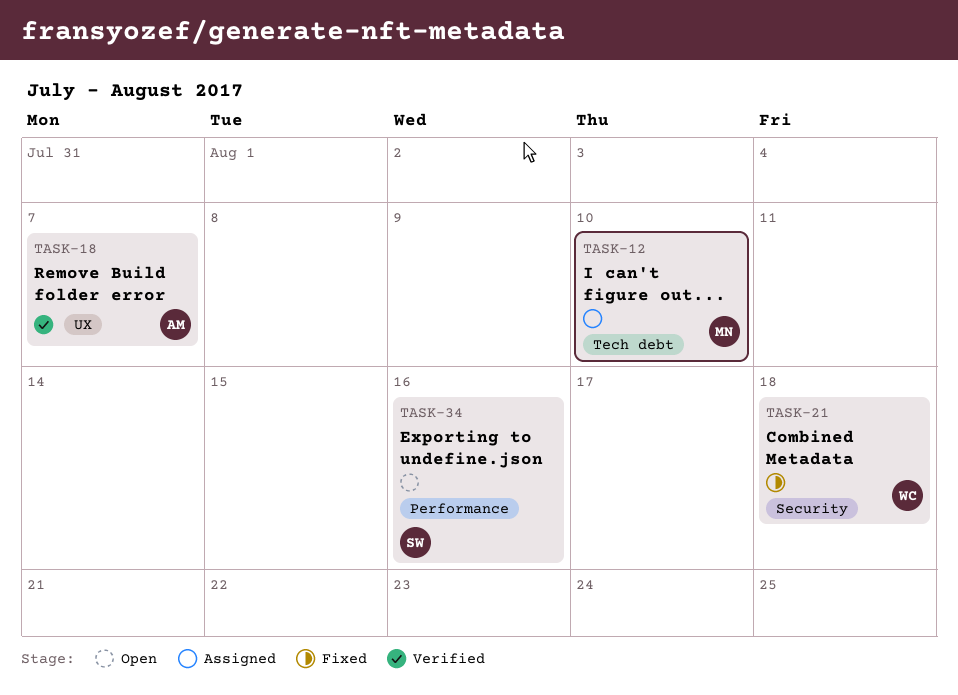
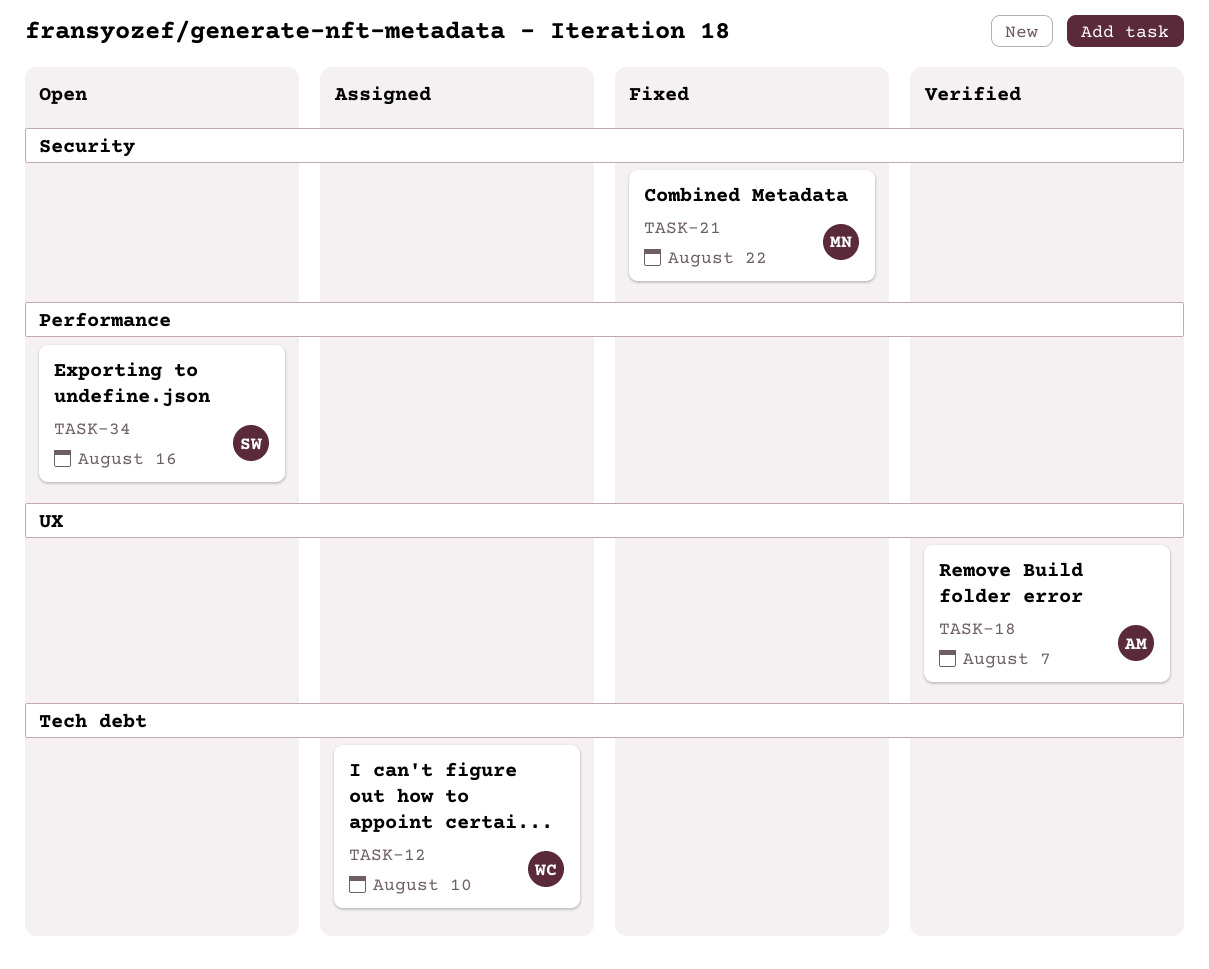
TASK-12, owner: MN -> WC
TASK-21, owner: WC -> MN
TASK-21, due: Aug 18 -> Aug 22

